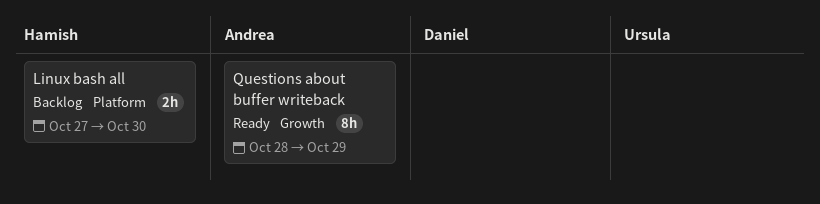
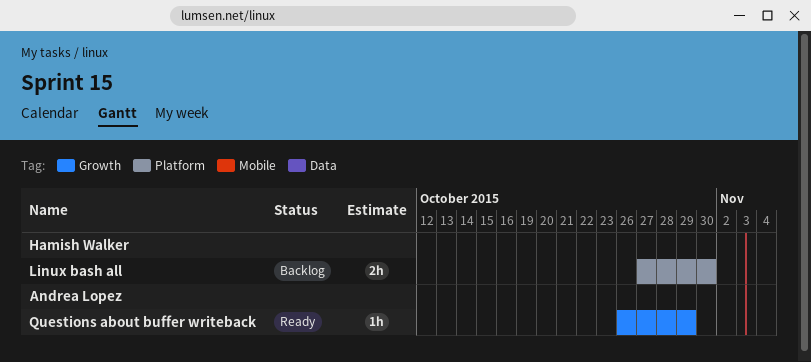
Questions about buffer writeback, estimate: 8h -> 1h
Questions about buffer writeback, start: Oct 28 -> Oct 26

